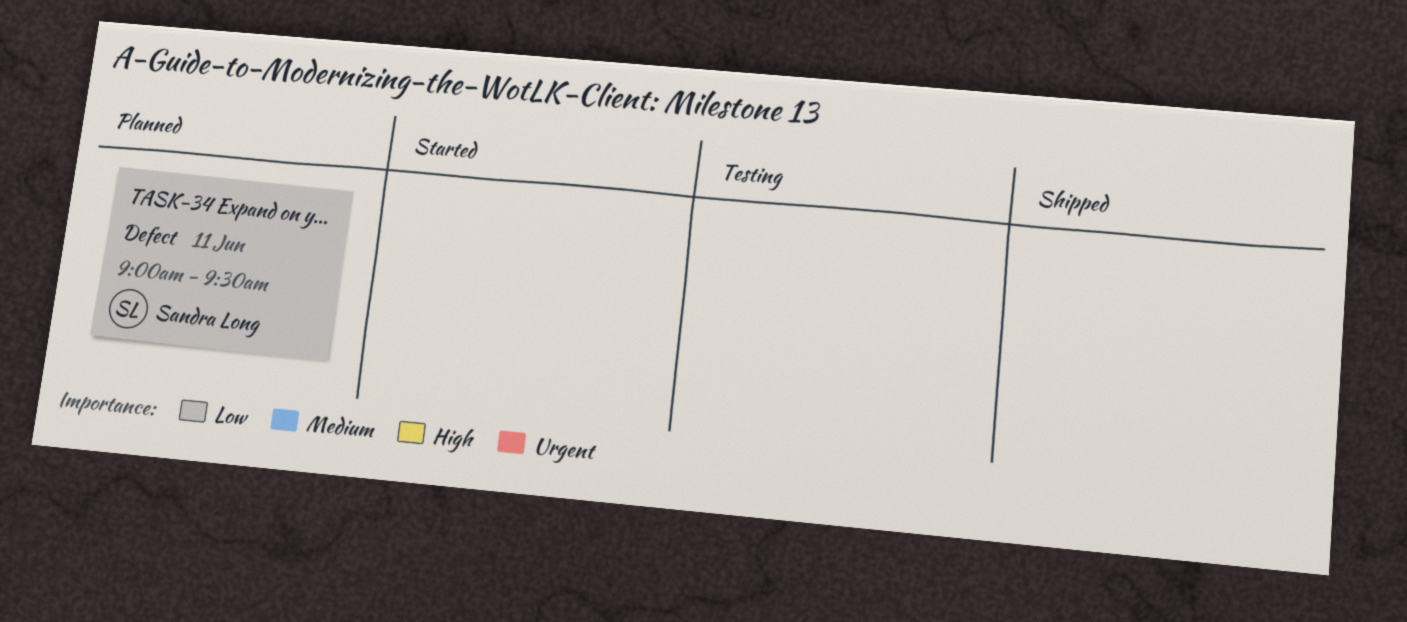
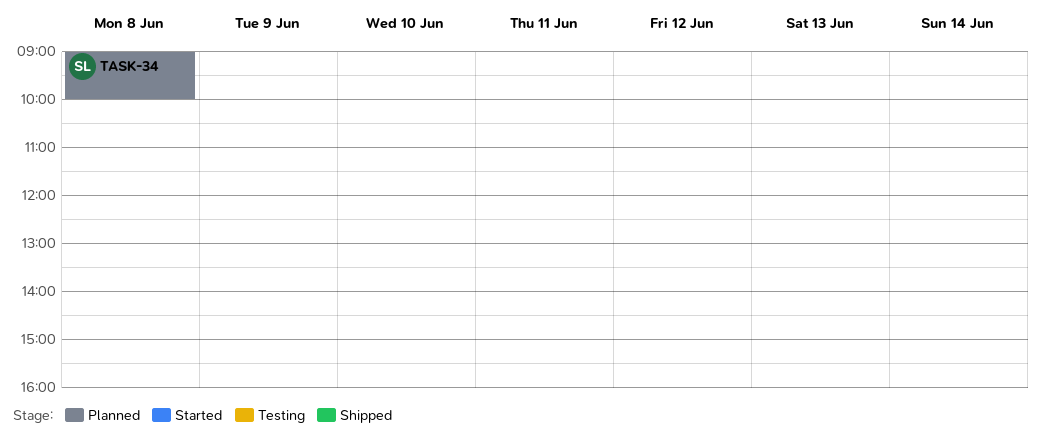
TASK-34, day: Jun 11 -> Jun 8
TASK-34, ends: 09:30 -> 10:00

